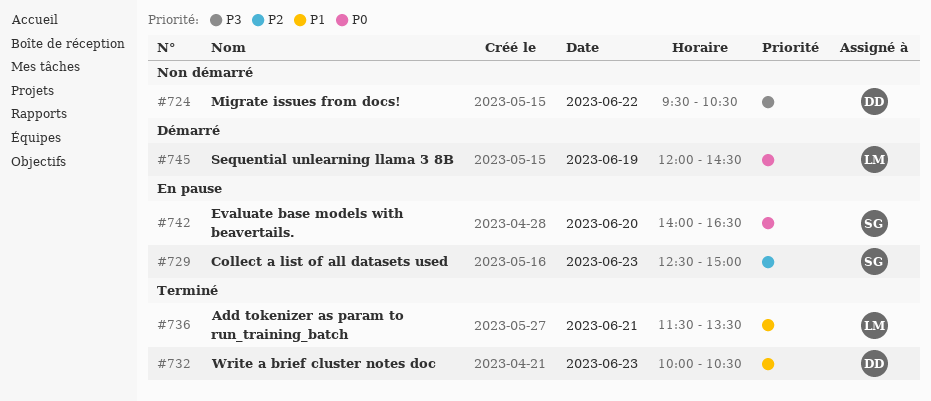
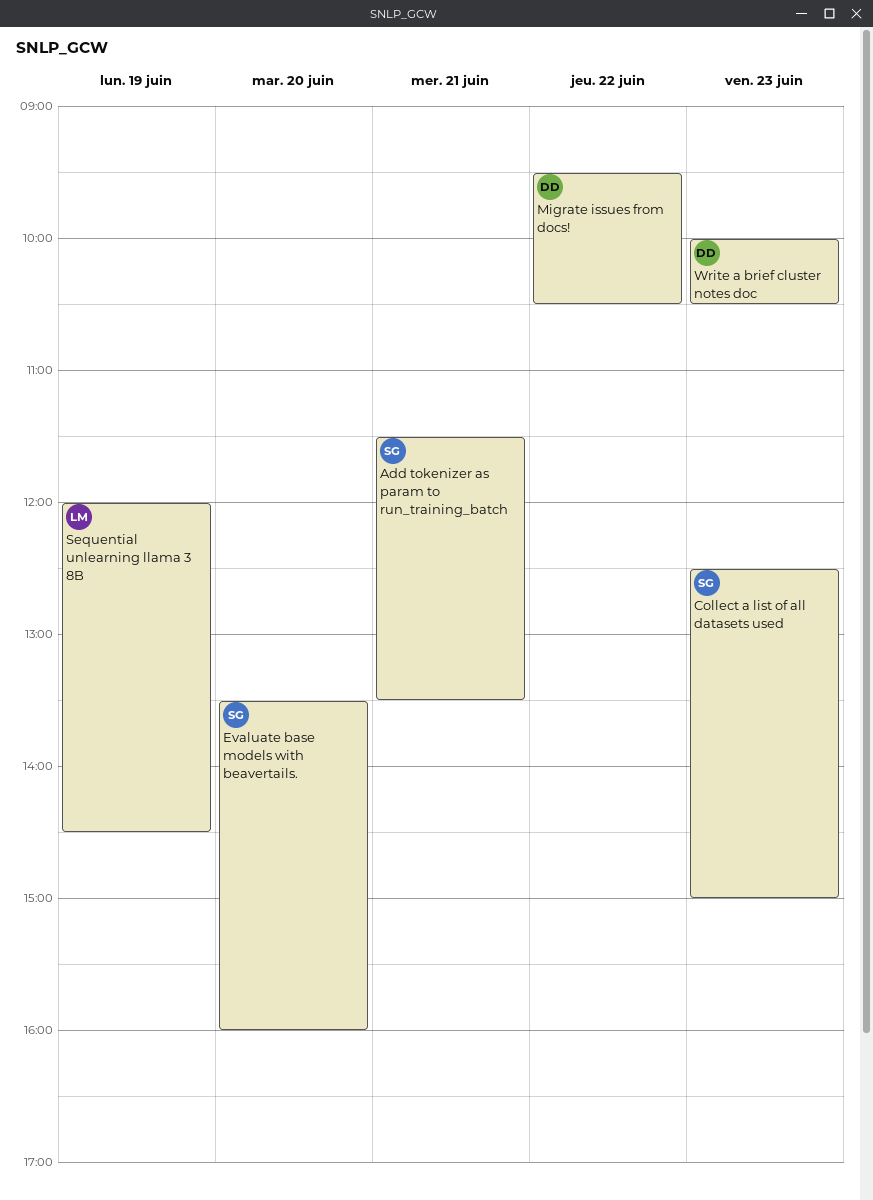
Add tokenizer as param to run_training_batch, owner: LM -> SG
Evaluate base models with beavertails., begins: 14:00 -> 13:30
Evaluate base models with beavertails., ends: 16:30 -> 16:00

